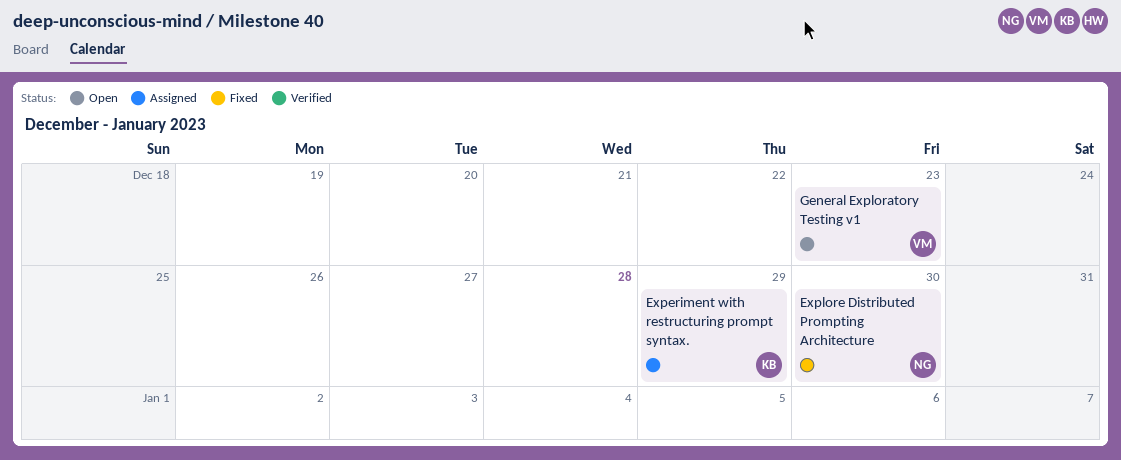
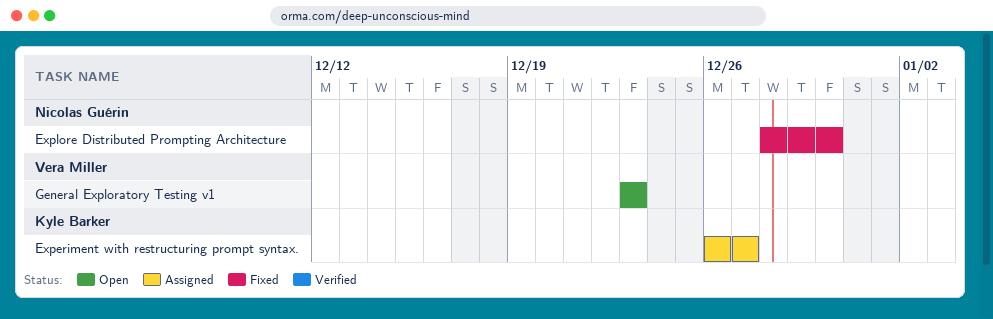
Experiment with restructuring prompt syntax., due: Dec 29 -> Dec 27

